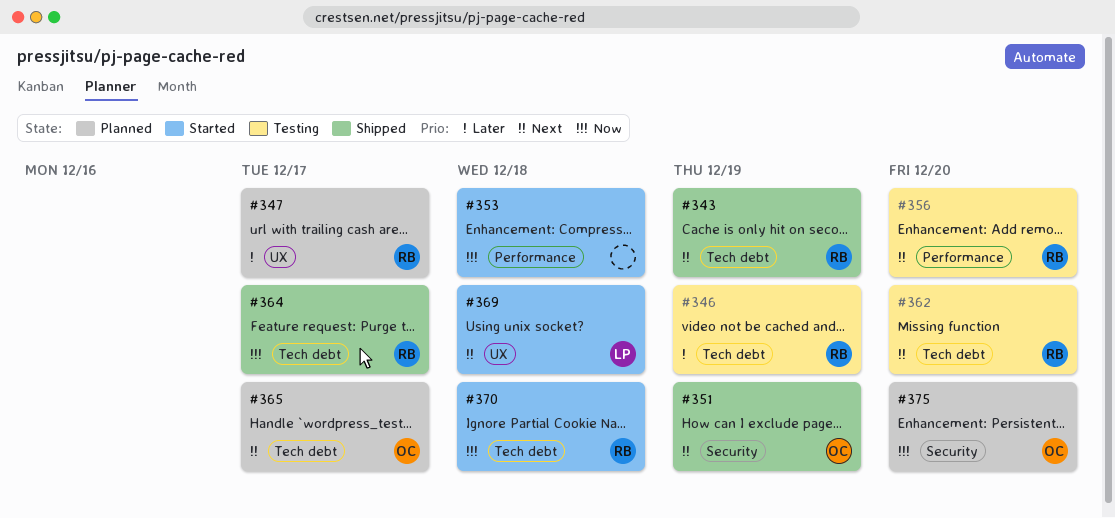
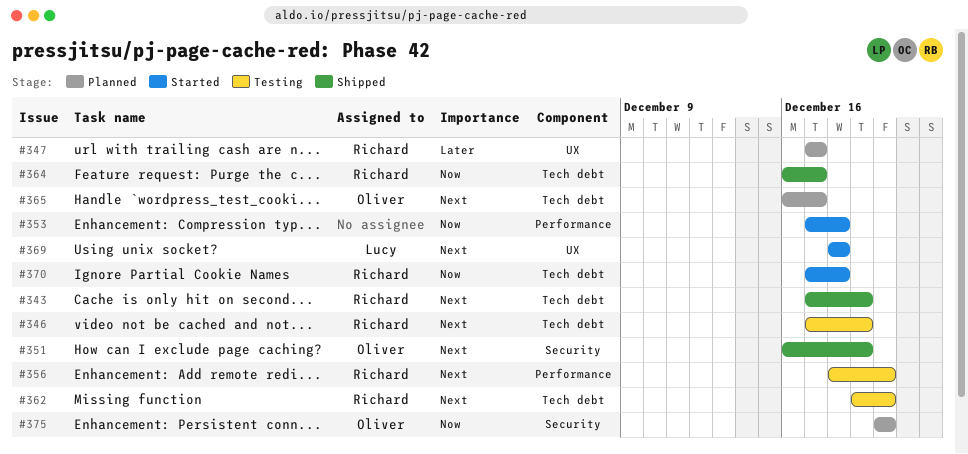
#346, priority: Later -> Next

